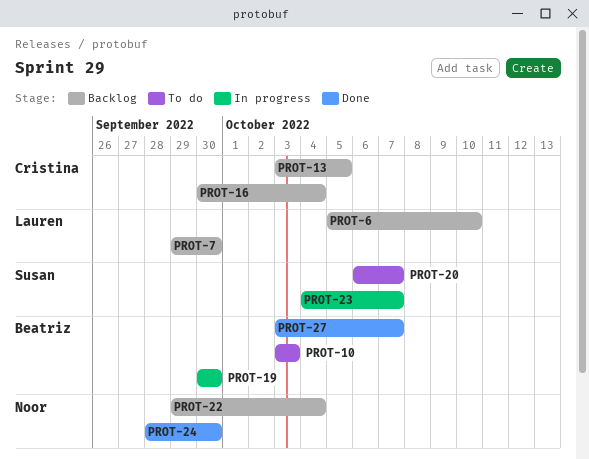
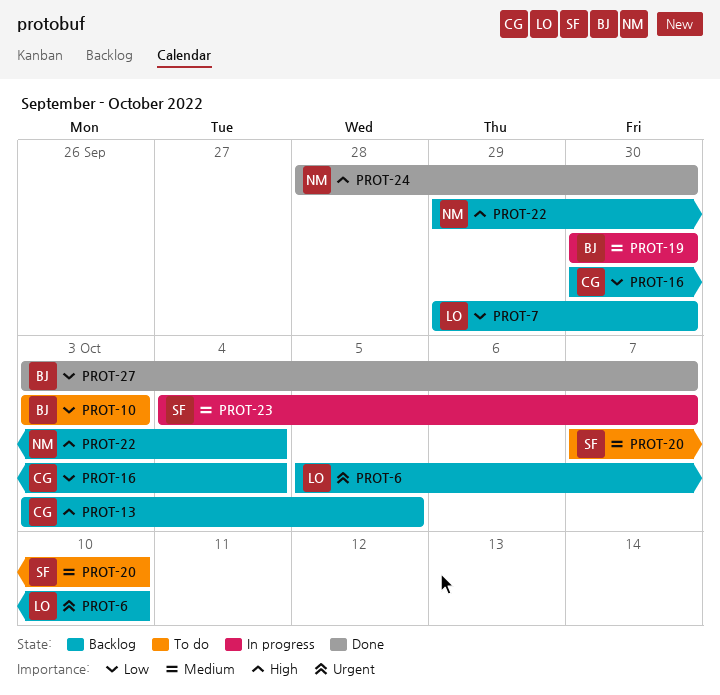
PROT-20, start: Oct 6 -> Oct 7
PROT-20, due: Oct 7 -> Oct 10

